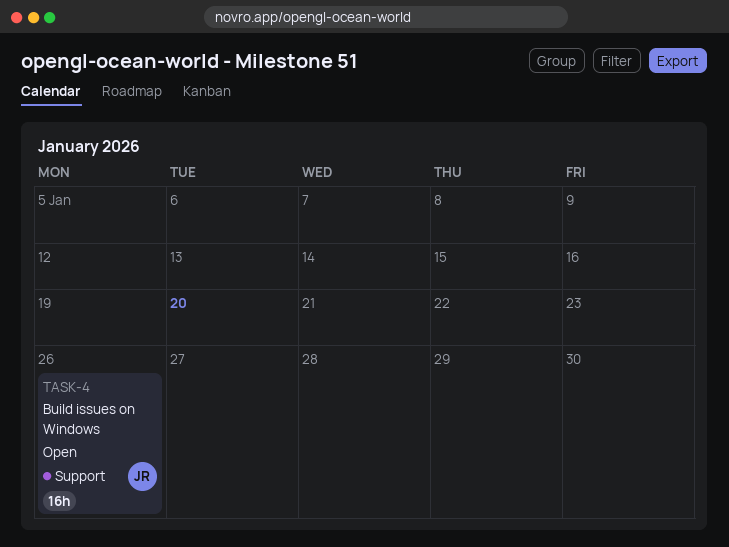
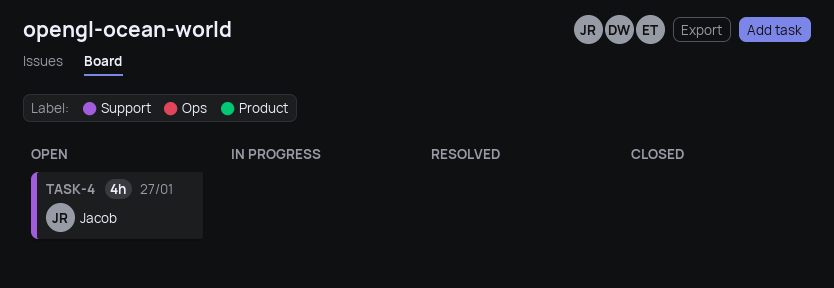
TASK-4, estimate: 16h -> 4h
TASK-4, due: Jan 26 -> Jan 27

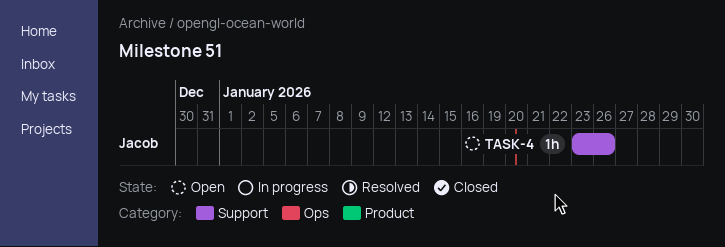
TASK-4, estimate: 4h -> 1h
TASK-4, due: Jan 27 -> Jan 26

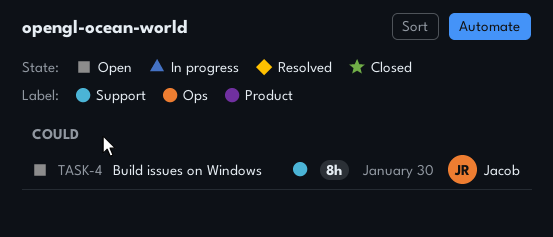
TASK-4, estimate: 1h -> 8h
TASK-4, due: Jan 26 -> Jan 30

